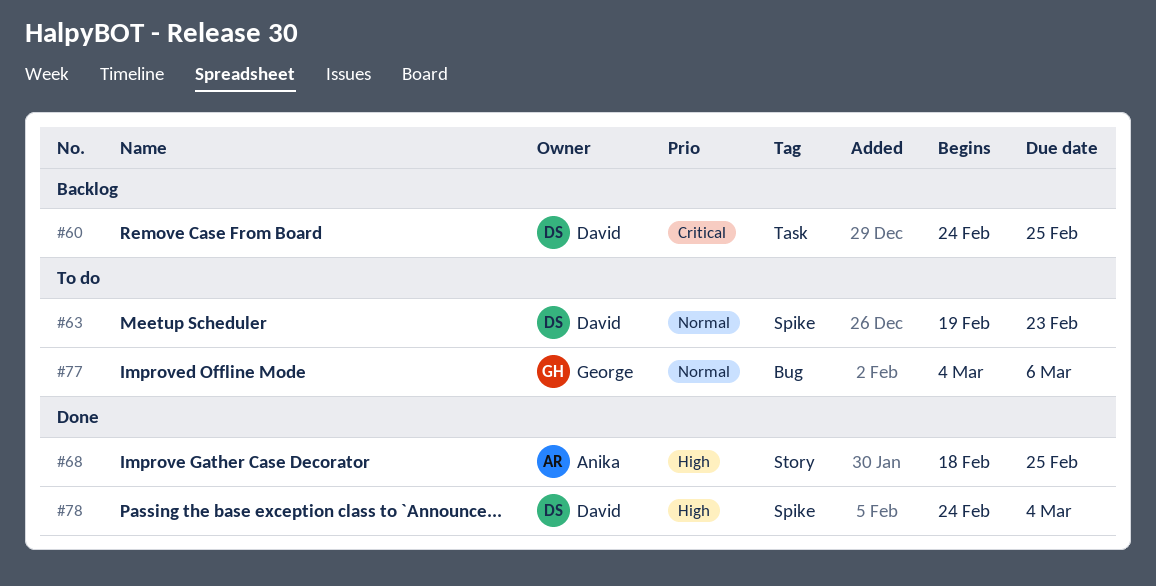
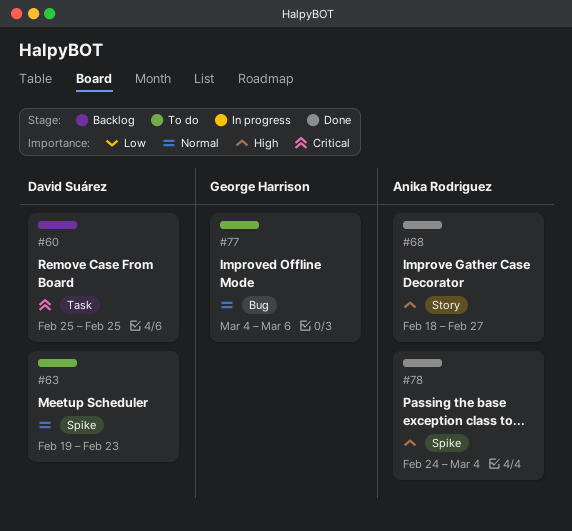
#60, start: Feb 24 -> Feb 25
#68, due: Feb 25 -> Feb 27
#78, owner: David Suárez -> Anika Rodriguez

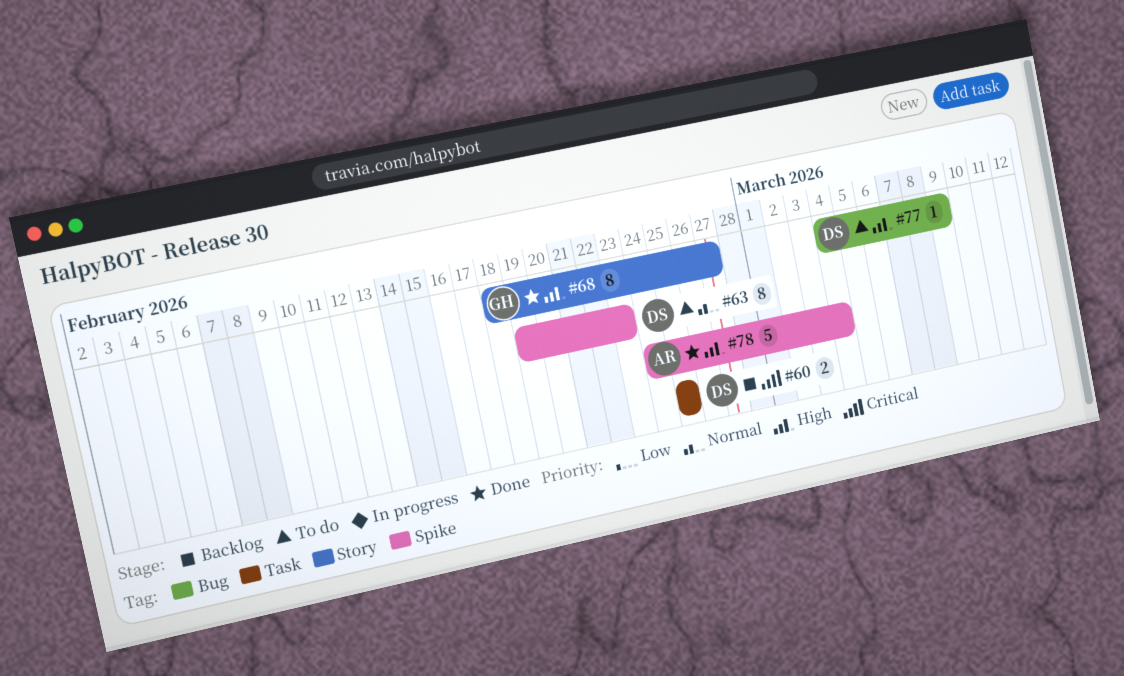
#68, owner: Anika Rodriguez -> George Harrison
#77, owner: George Harrison -> David Suárez
#77, priority: Normal -> High
#77, due: Mar 6 -> Mar 9

